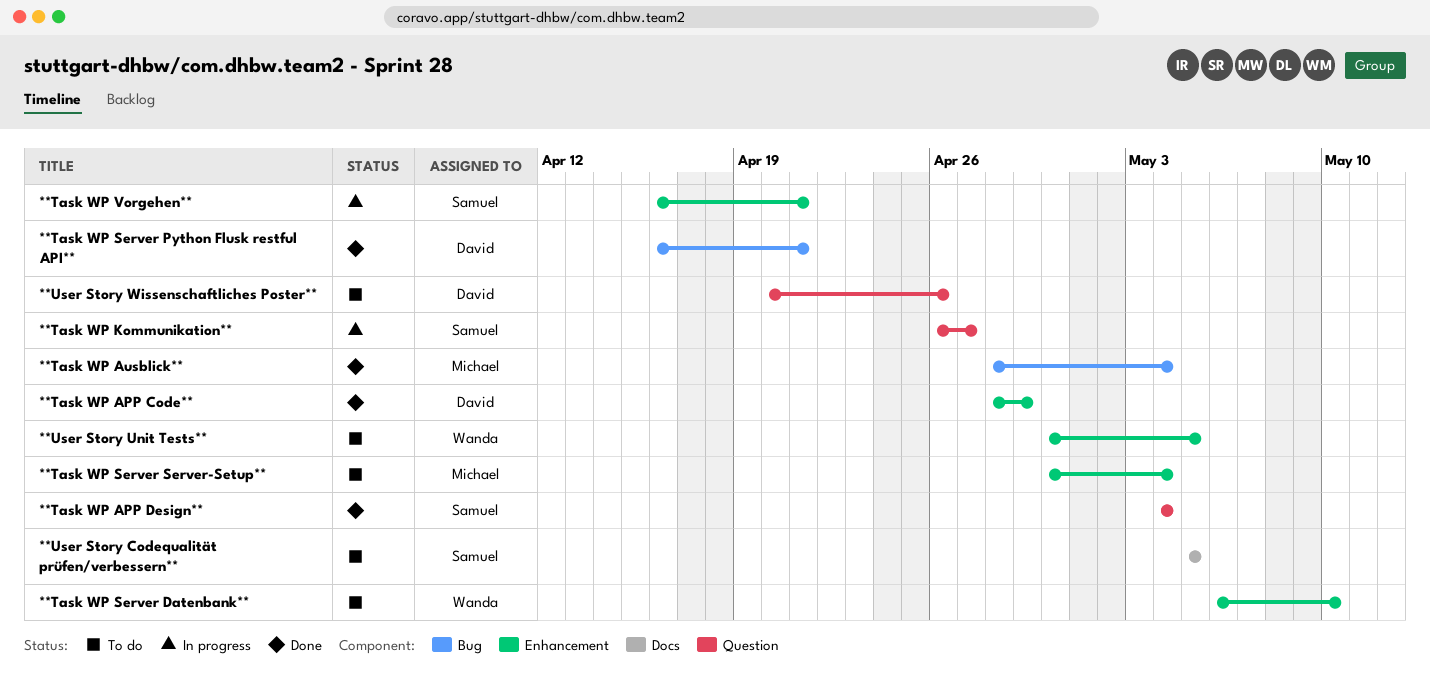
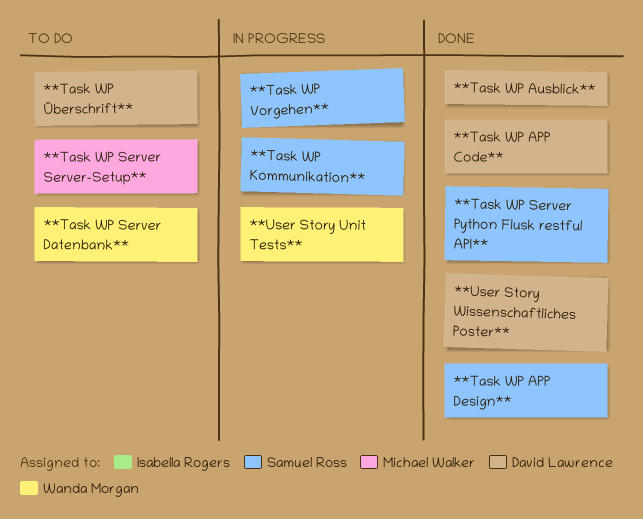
**Task WP Ausblick**, owner: Michael Walker -> David Lawrence
**Task WP Server Python Flusk restful API**, owner: David Lawrence -> Samuel Ross
**Task WP Überschrift**: none -> present
**User Story Codequalität prüfen/verbessern**: present -> none
**User Story Unit Tests**, status: To do -> In progress
**User Story Wissenschaftliches Poster**, status: To do -> Done

